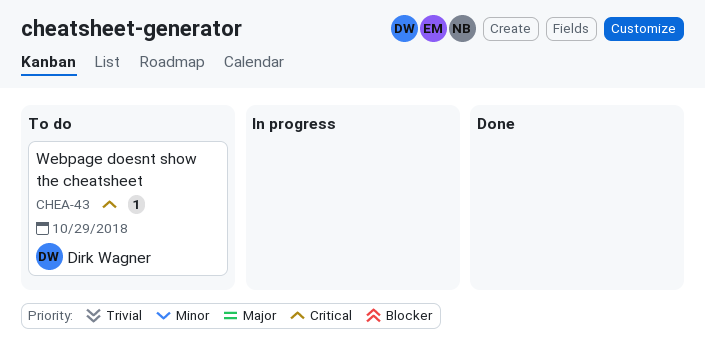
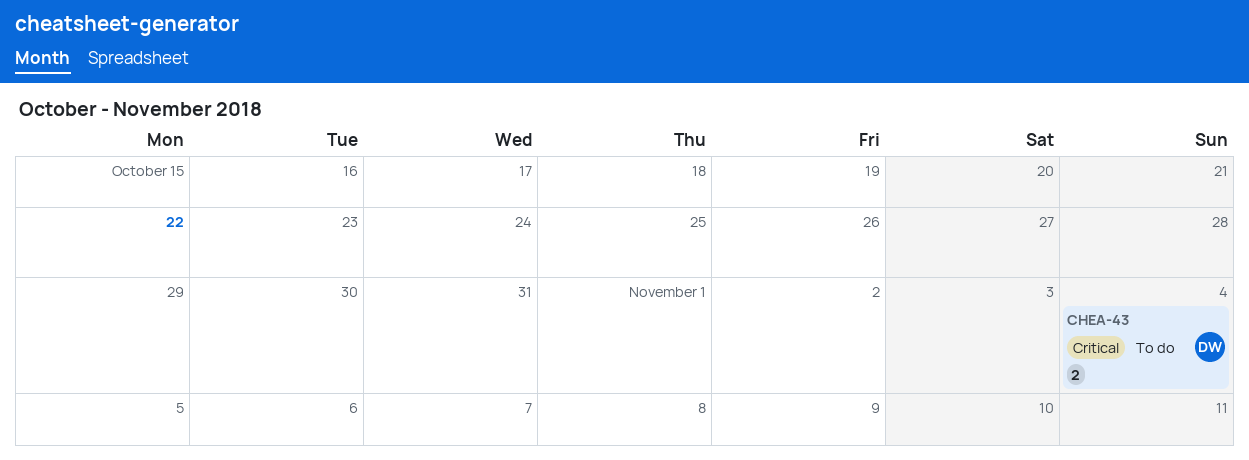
CHEA-43, estimate: 1 -> 2
CHEA-43, due: Oct 29 -> Nov 4

